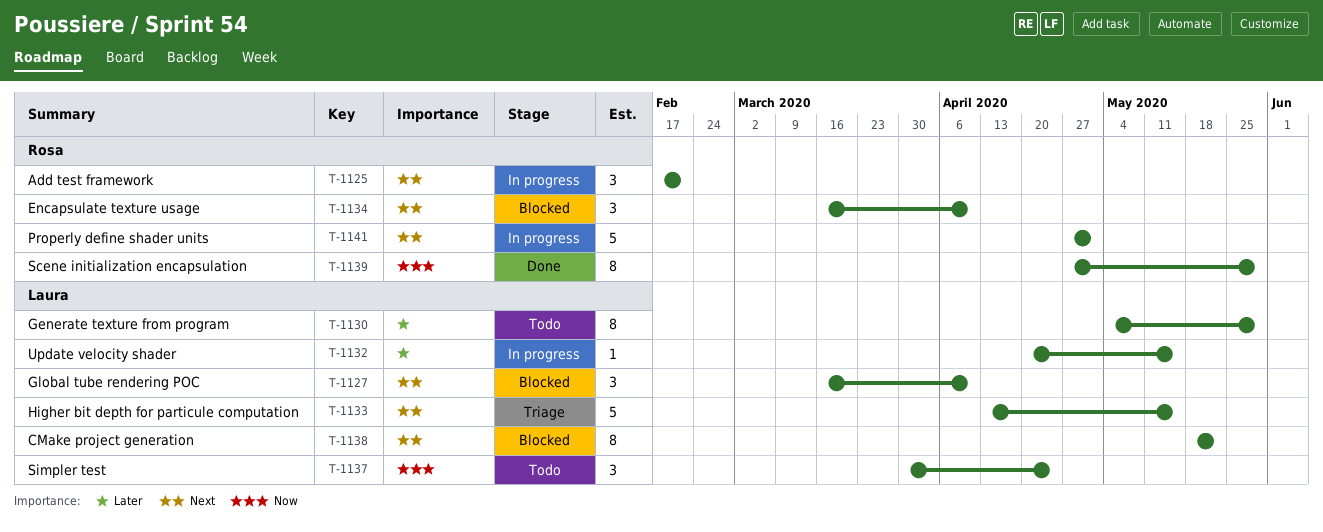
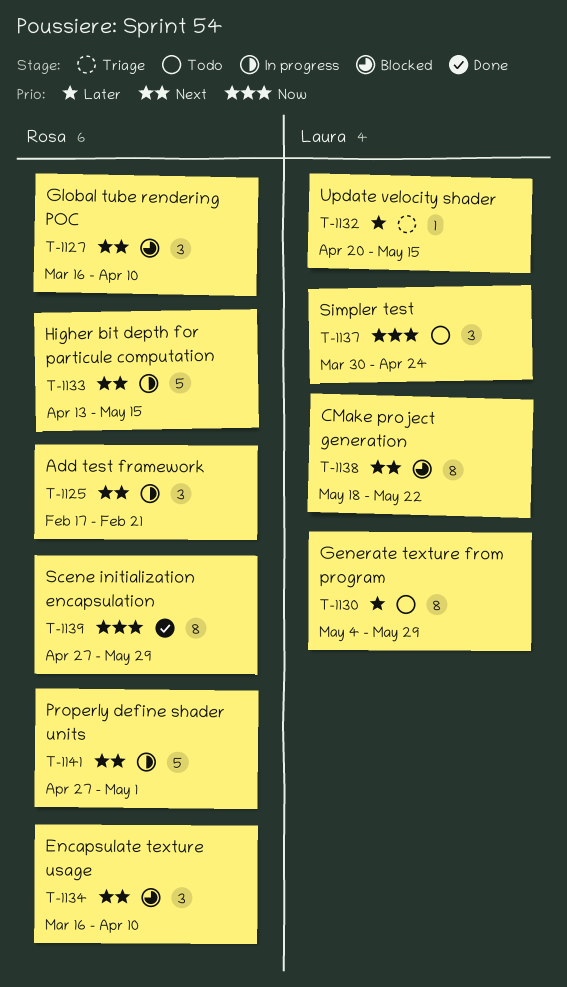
T-1127, owner: Laura -> Rosa
T-1132, status: In progress -> Triage
T-1133, status: Triage -> In progress
T-1133, owner: Laura -> Rosa

